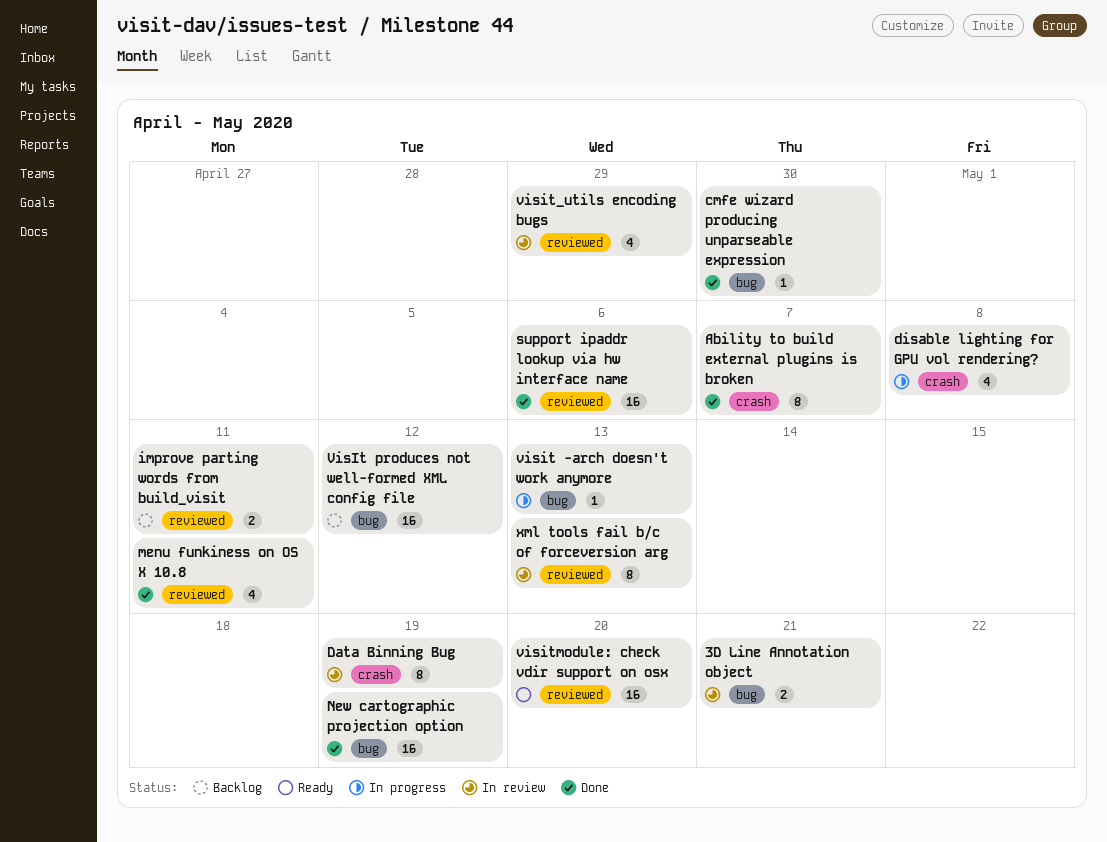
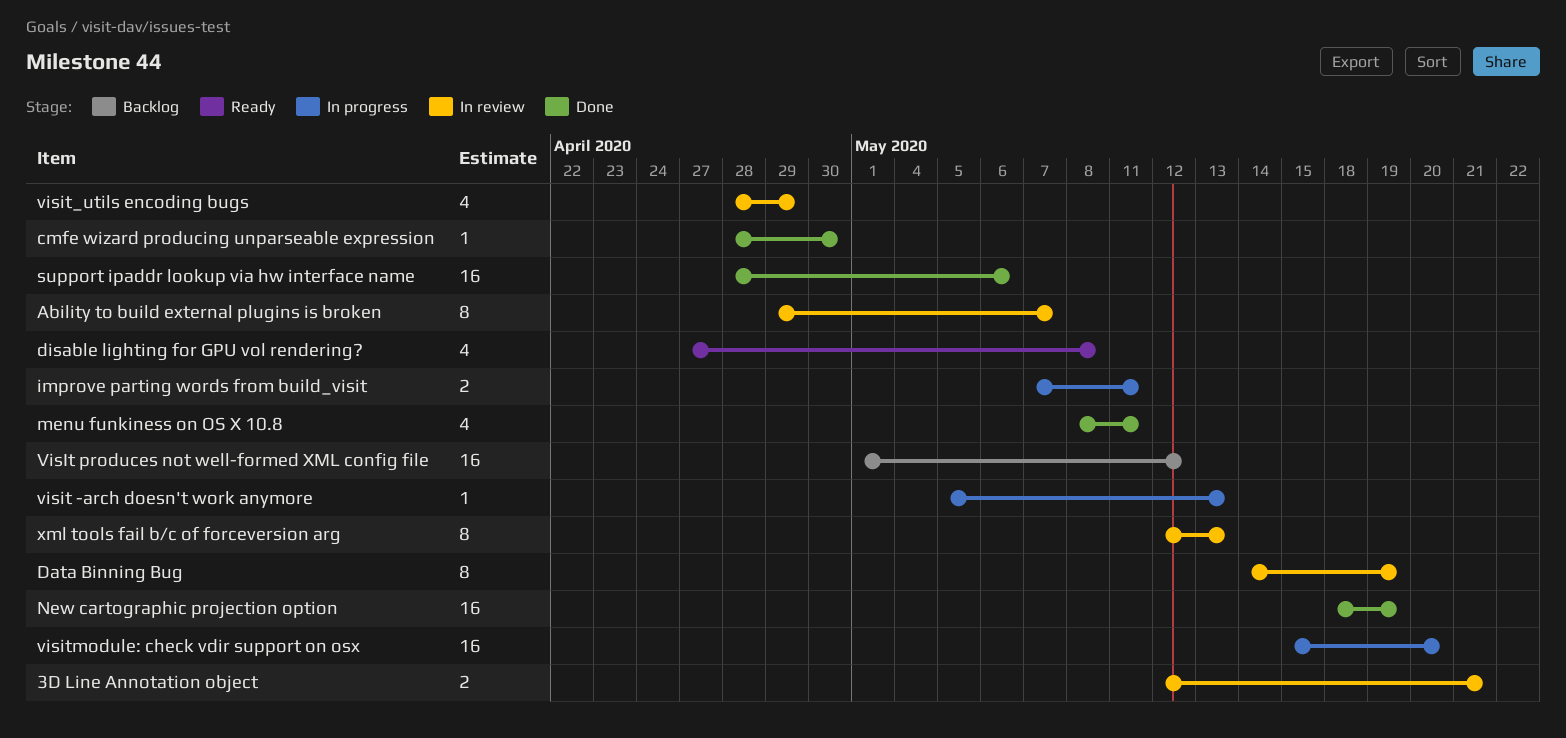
Ability to build external plugins is broken, status: Done -> In review
disable lighting for GPU vol rendering?, status: In progress -> Ready
improve parting words from build_visit, status: Backlog -> In progress
visitmodule: check vdir support on osx, status: Ready -> In progress

